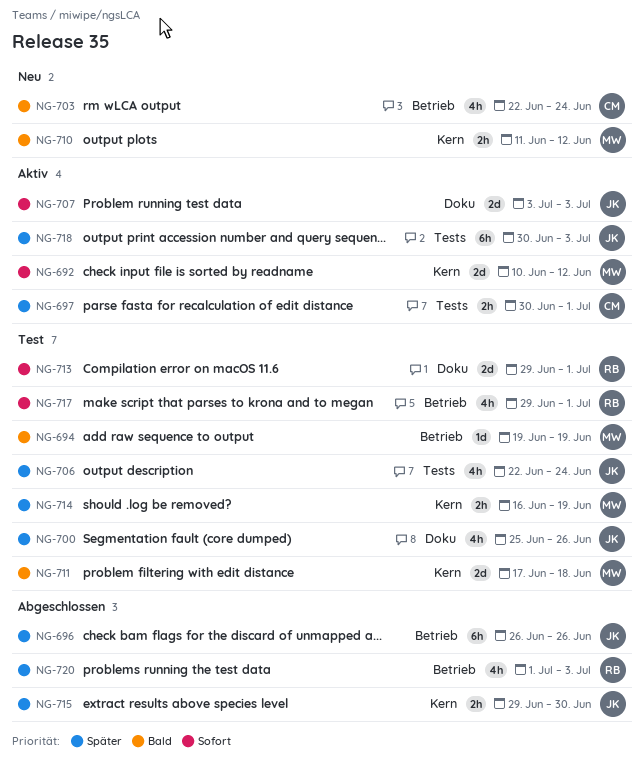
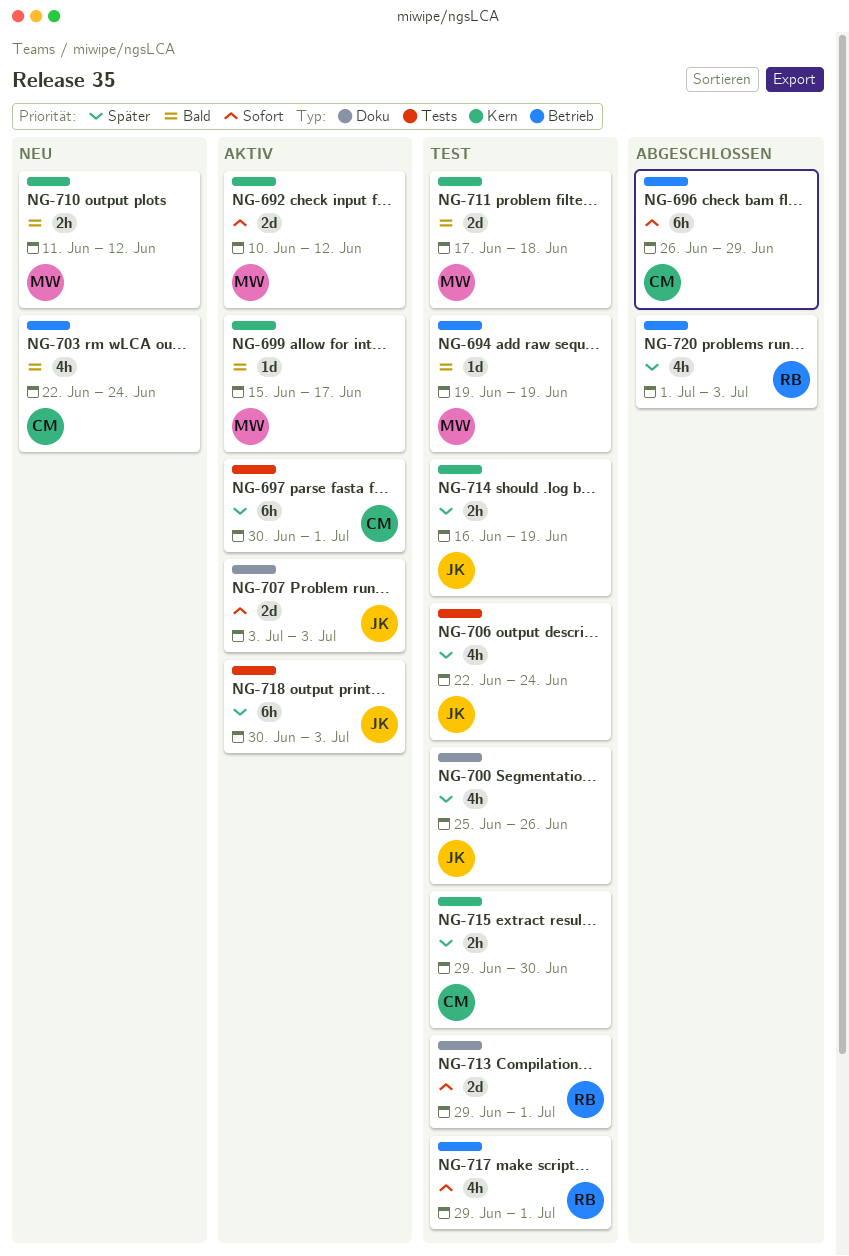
NG-696, owner: JK -> CM
NG-696, priority: Später -> Sofort
NG-696, due: Jun 26 -> Jun 29
NG-697, estimate: 2h -> 6h
NG-699: none -> present
NG-714, owner: MW -> JK
NG-715, status: Abgeschlossen -> Test
NG-715, owner: JK -> CM

